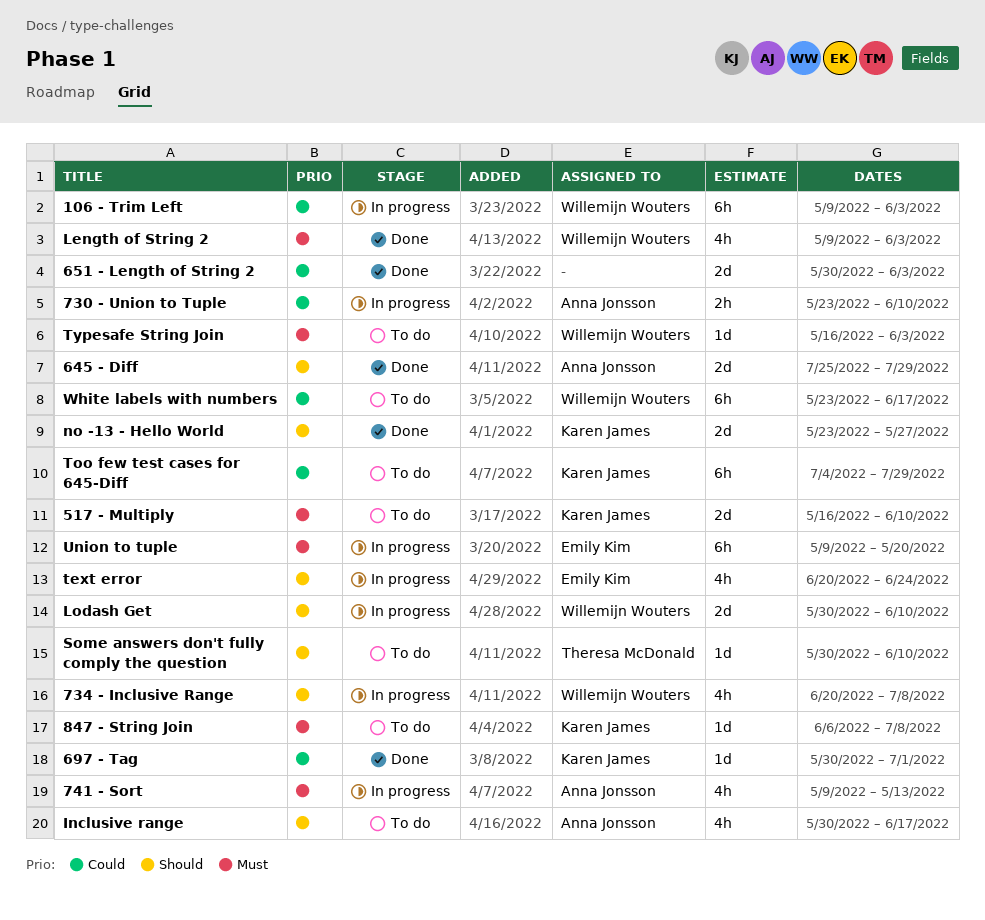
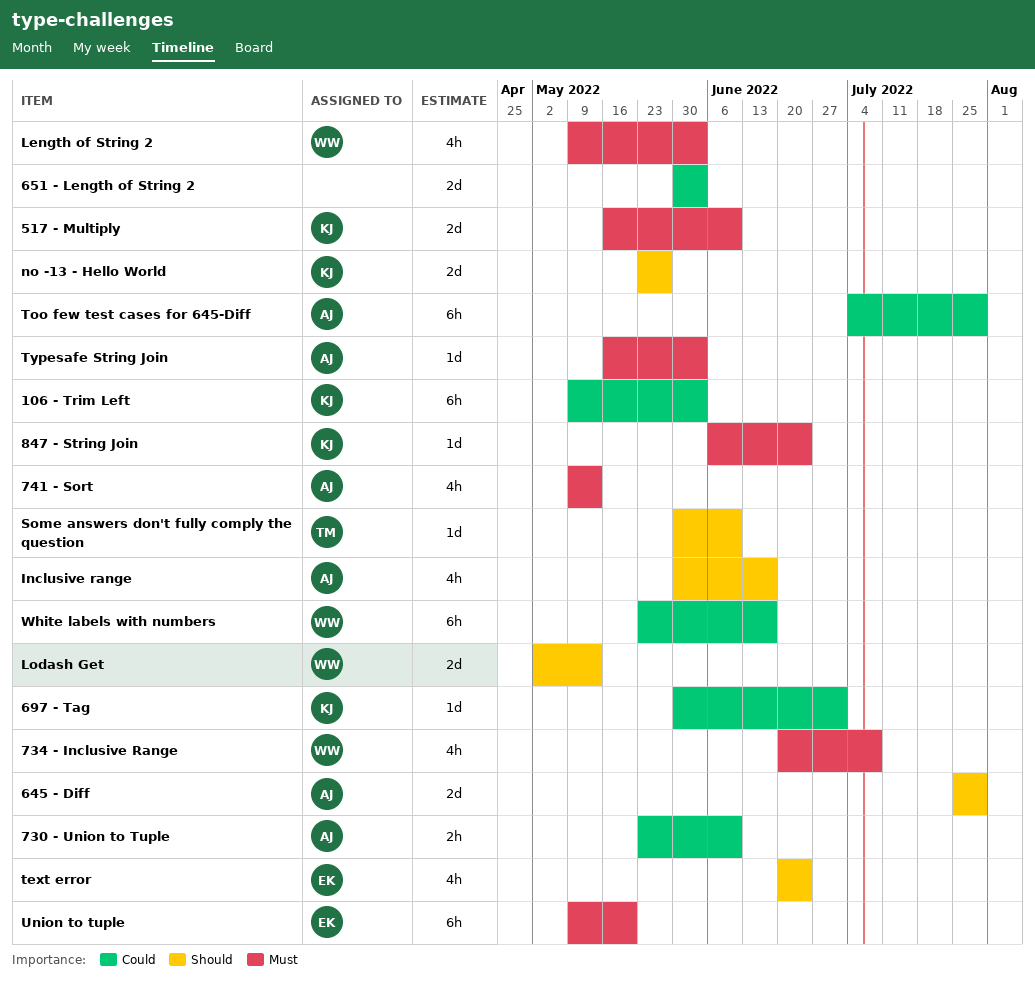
106 - Trim Left, owner: Willemijn Wouters -> Karen James
734 - Inclusive Range, priority: Should -> Must
847 - String Join, due: Jul 8 -> Jun 24
Lodash Get, start: May 30 -> May 2
Lodash Get, due: Jun 10 -> May 13
Too few test cases for 645-Diff, owner: Karen James -> Anna Jonsson
Typesafe String Join, owner: Willemijn Wouters -> Anna Jonsson

